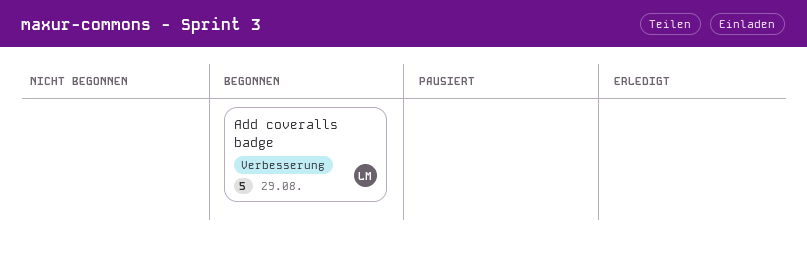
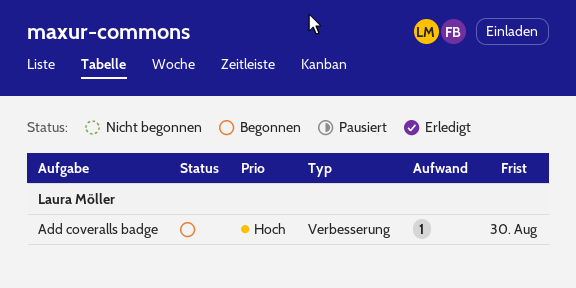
Add coveralls badge, estimate: 5 -> 1
Add coveralls badge, due: Aug 29 -> Aug 30

